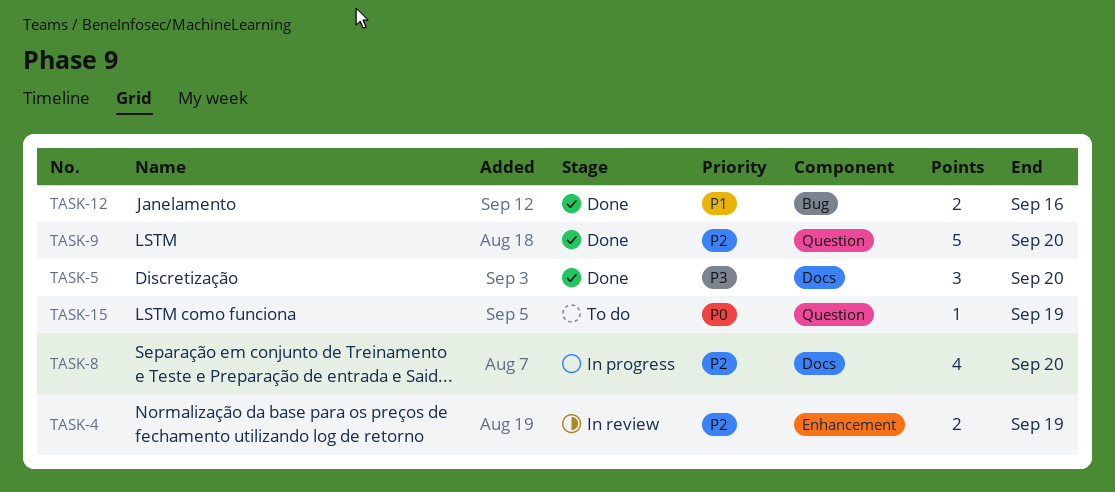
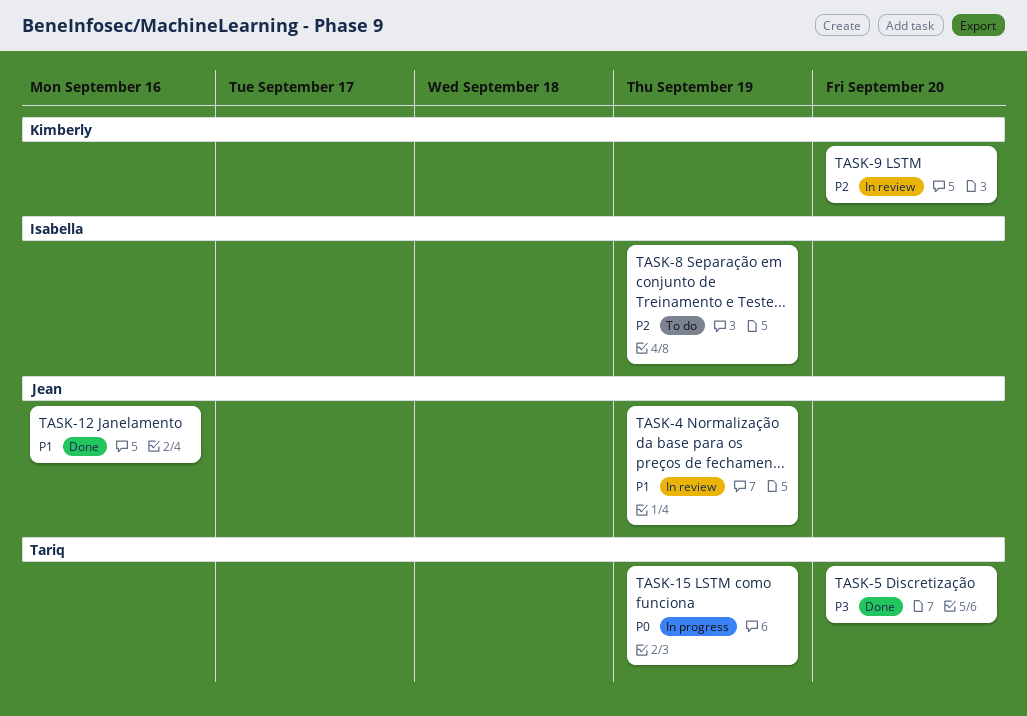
TASK-4, priority: P2 -> P1
TASK-8, status: In progress -> To do
TASK-8, due: Sep 20 -> Sep 19
TASK-9, status: Done -> In review
TASK-15, status: To do -> In progress

